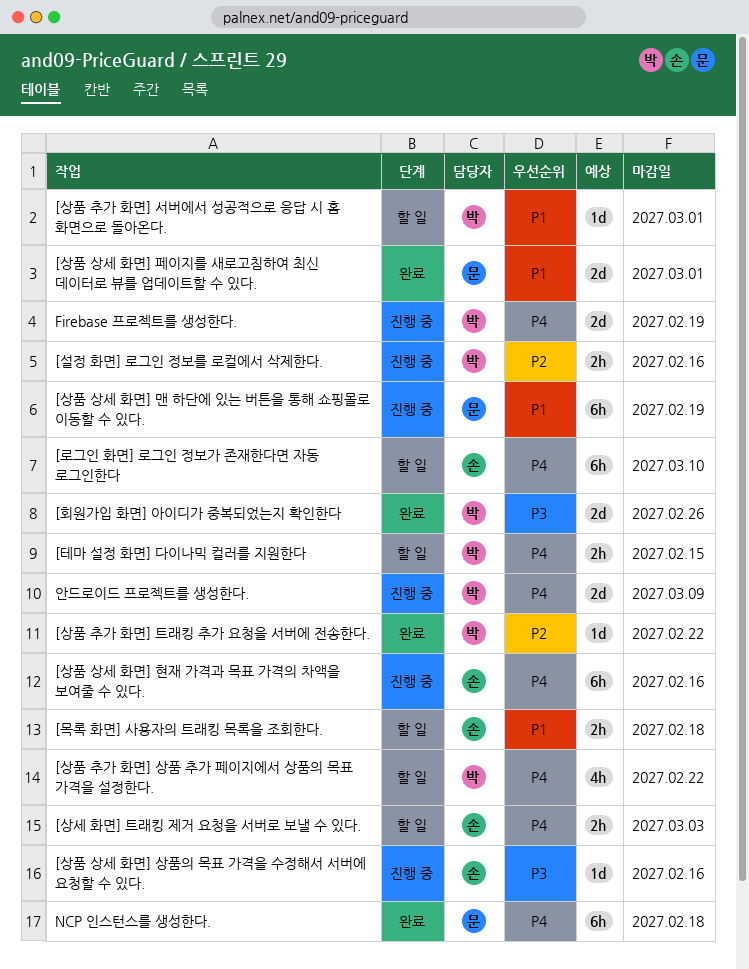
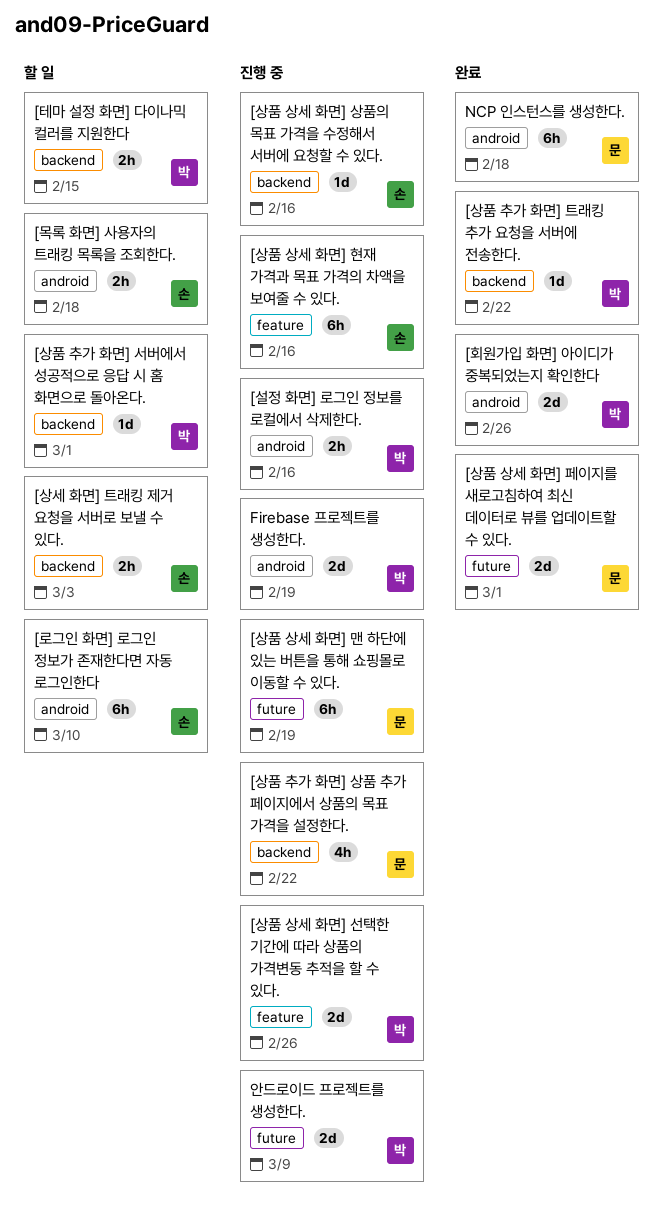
[상품 상세 화면] 선택한 기간에 따라 상품의 가격변동 추적을 할 수 있다.: none -> present
[상품 추가 화면] 상품 추가 페이지에서 상품의 목표 가격을 설정한다., status: 할 일 -> 진행 중
[상품 추가 화면] 상품 추가 페이지에서 상품의 목표 가격을 설정한다., owner: 박 -> 문

